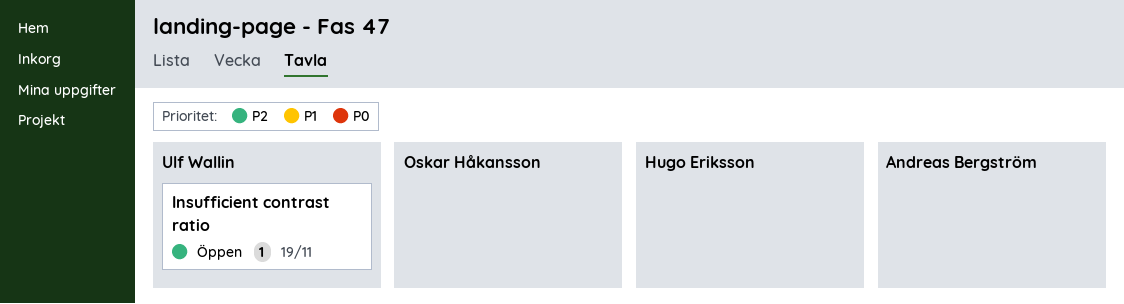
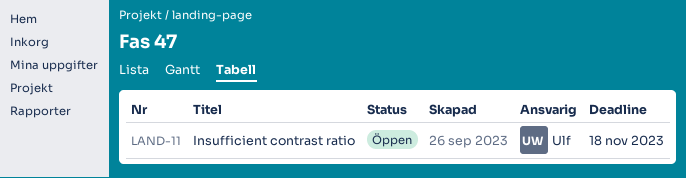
Insufficient contrast ratio, due: Nov 19 -> Nov 18

